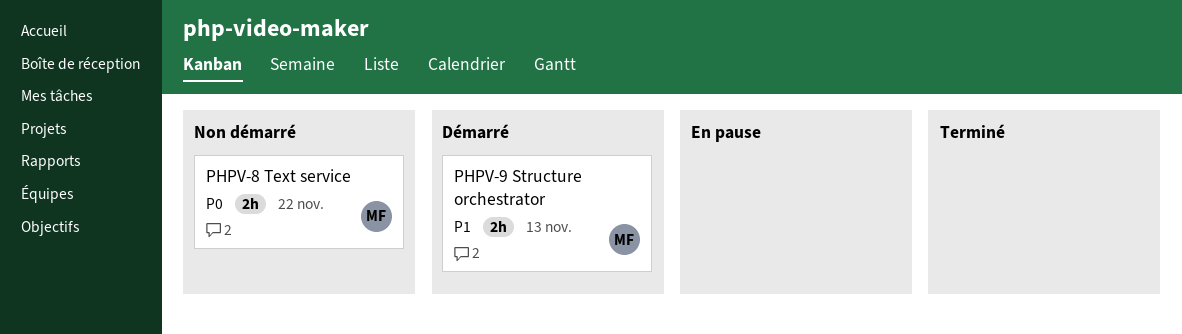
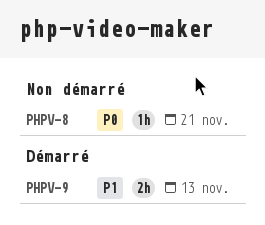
PHPV-8, estimate: 2h -> 1h
PHPV-8, due: Nov 22 -> Nov 21

